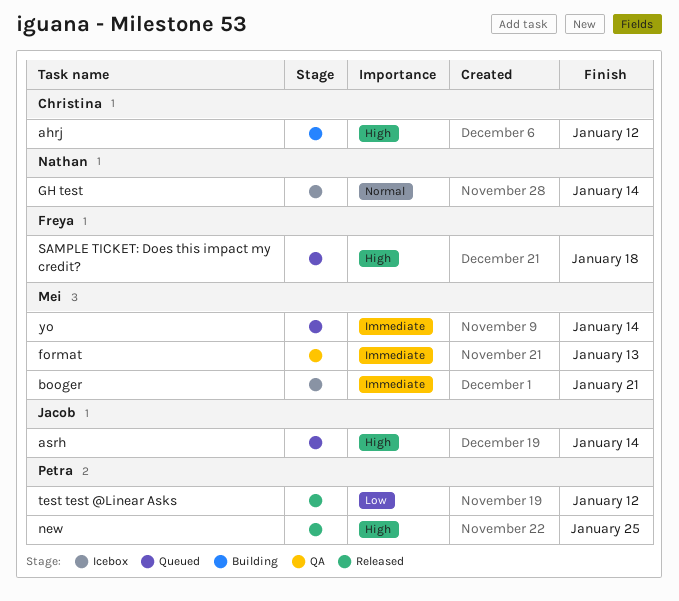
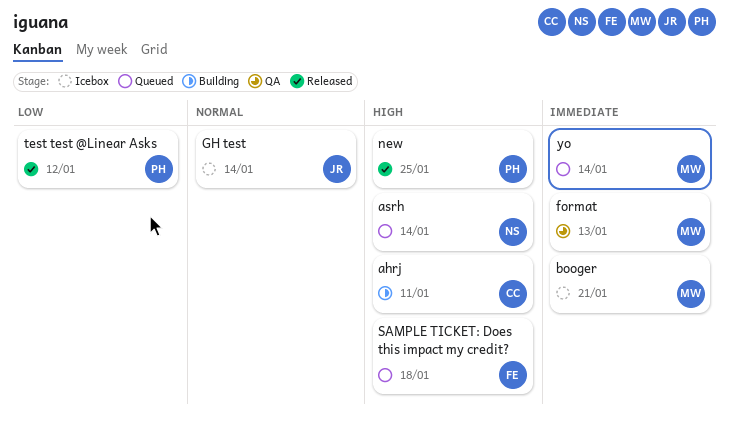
ahrj, due: Jan 12 -> Jan 11
asrh, owner: Jacob -> Nathan
GH test, owner: Nathan -> Jacob

